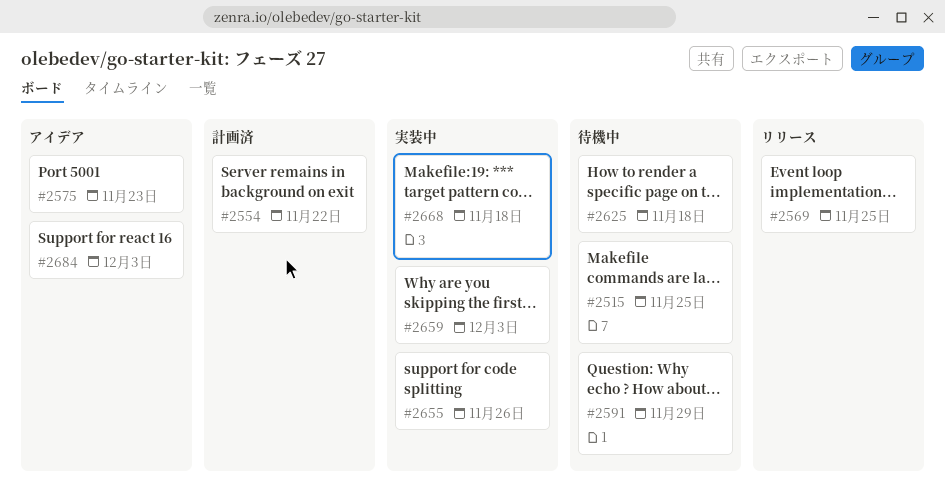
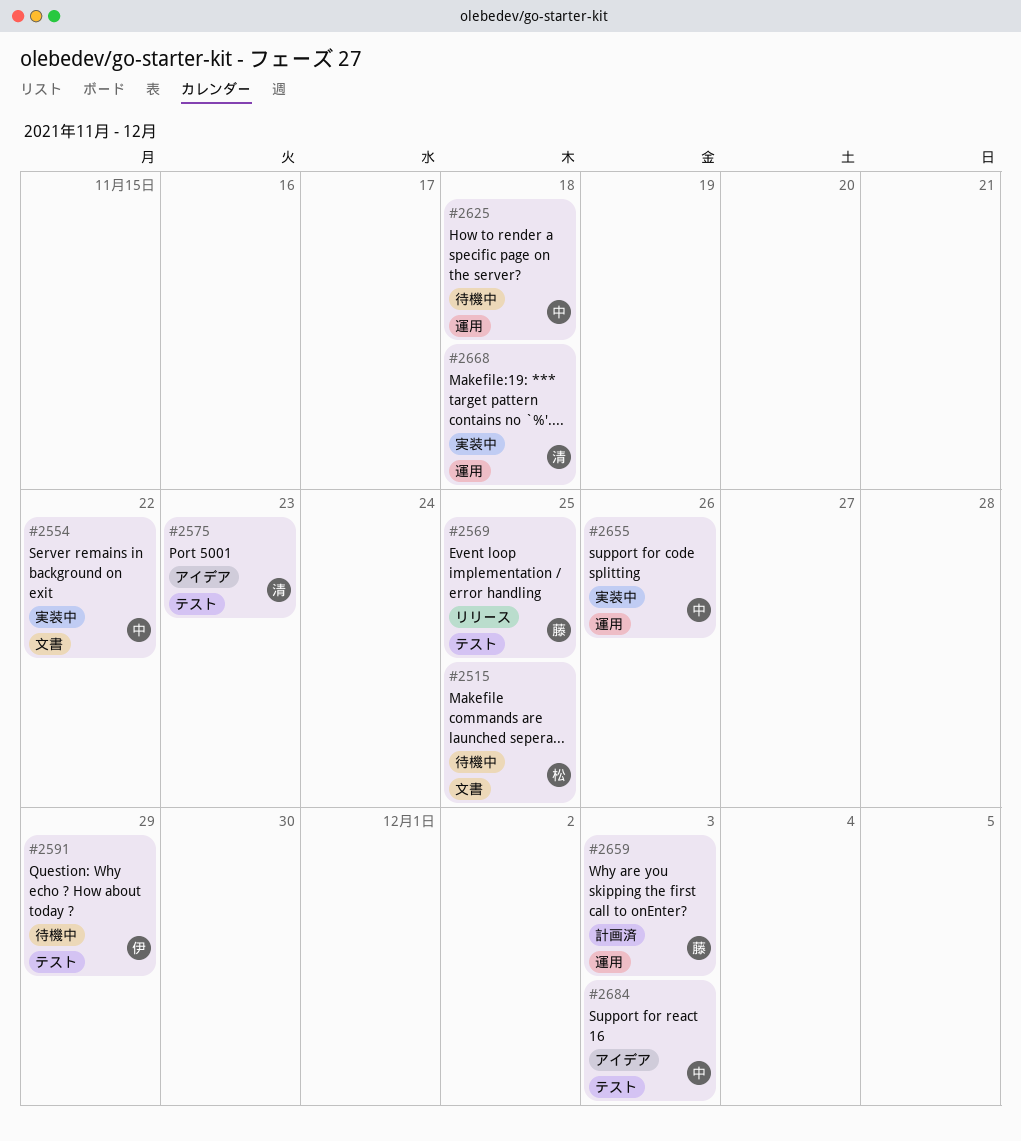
#2554, status: 計画済 -> 実装中
#2659, status: 実装中 -> 計画済

